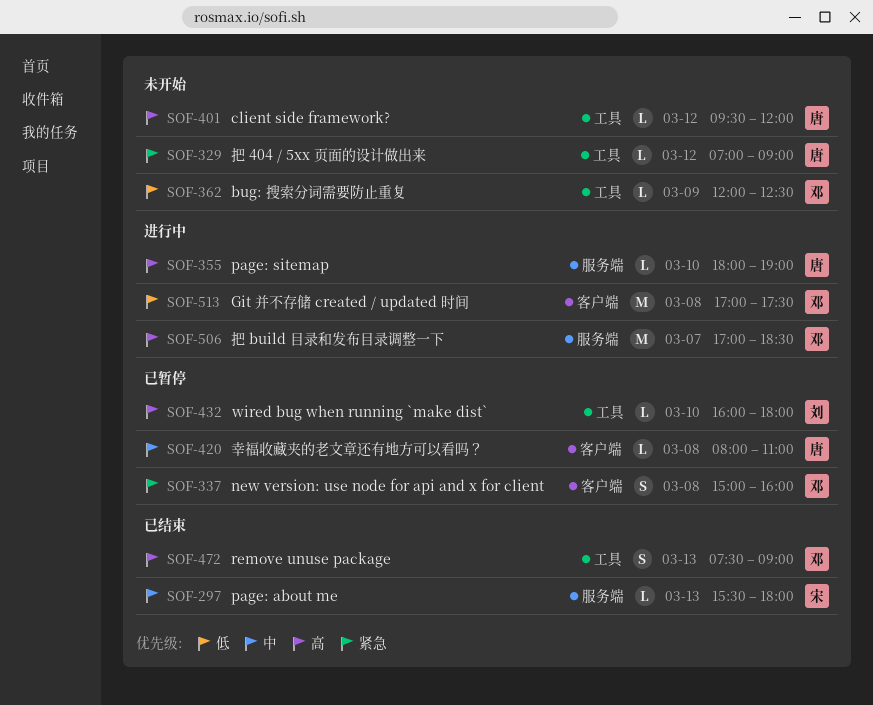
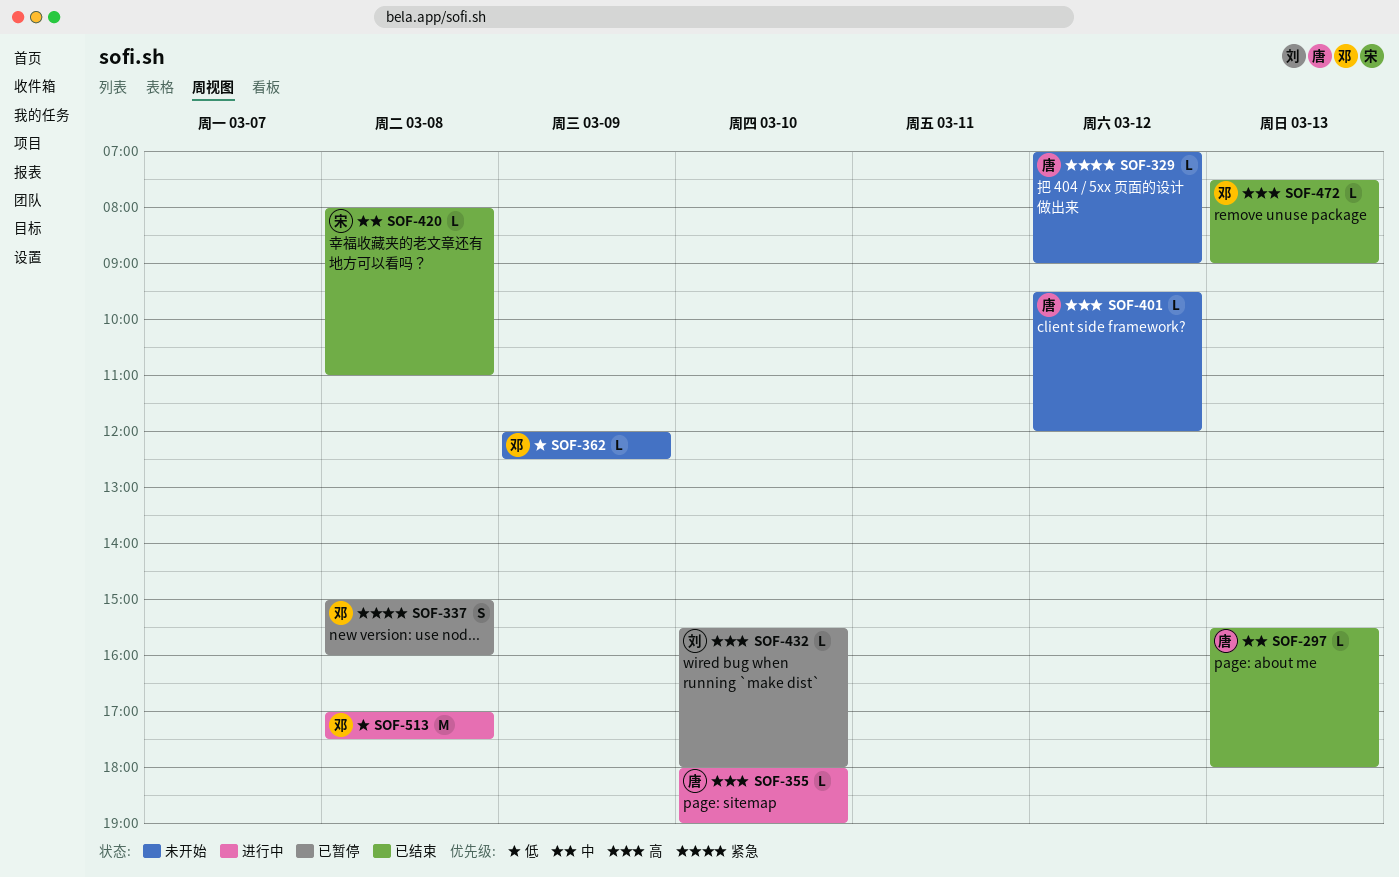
SOF-297, owner: 宋 -> 唐
SOF-420, status: 已暂停 -> 已结束
SOF-420, owner: 唐 -> 宋
SOF-432, begins: 16:00 -> 15:30
SOF-472, estimate: S -> L
SOF-506: present -> none

